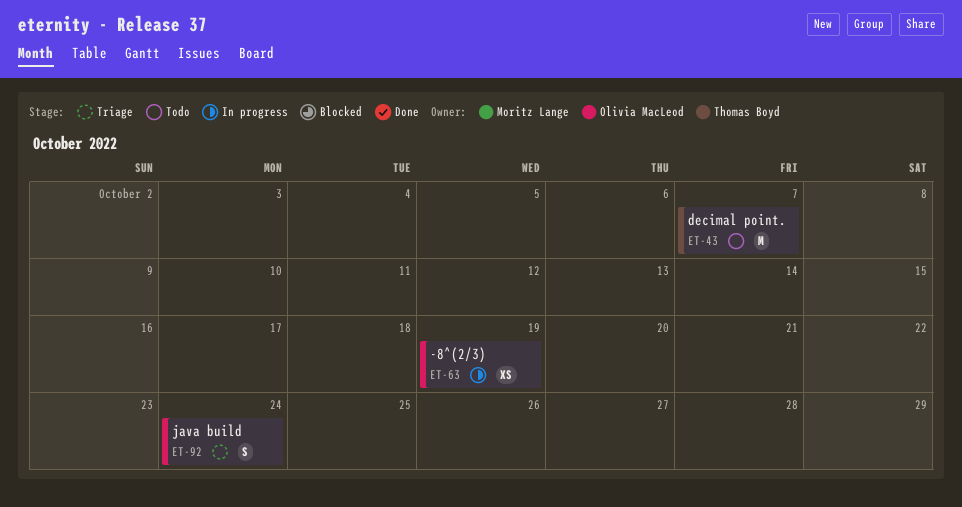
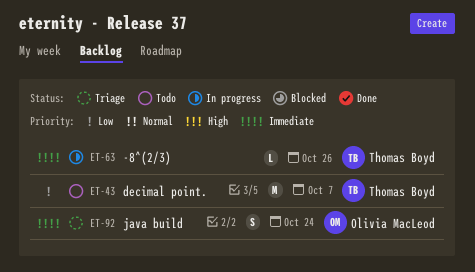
ET-63, owner: Olivia MacLeod -> Thomas Boyd
ET-63, estimate: XS -> L
ET-63, due: Oct 19 -> Oct 26

